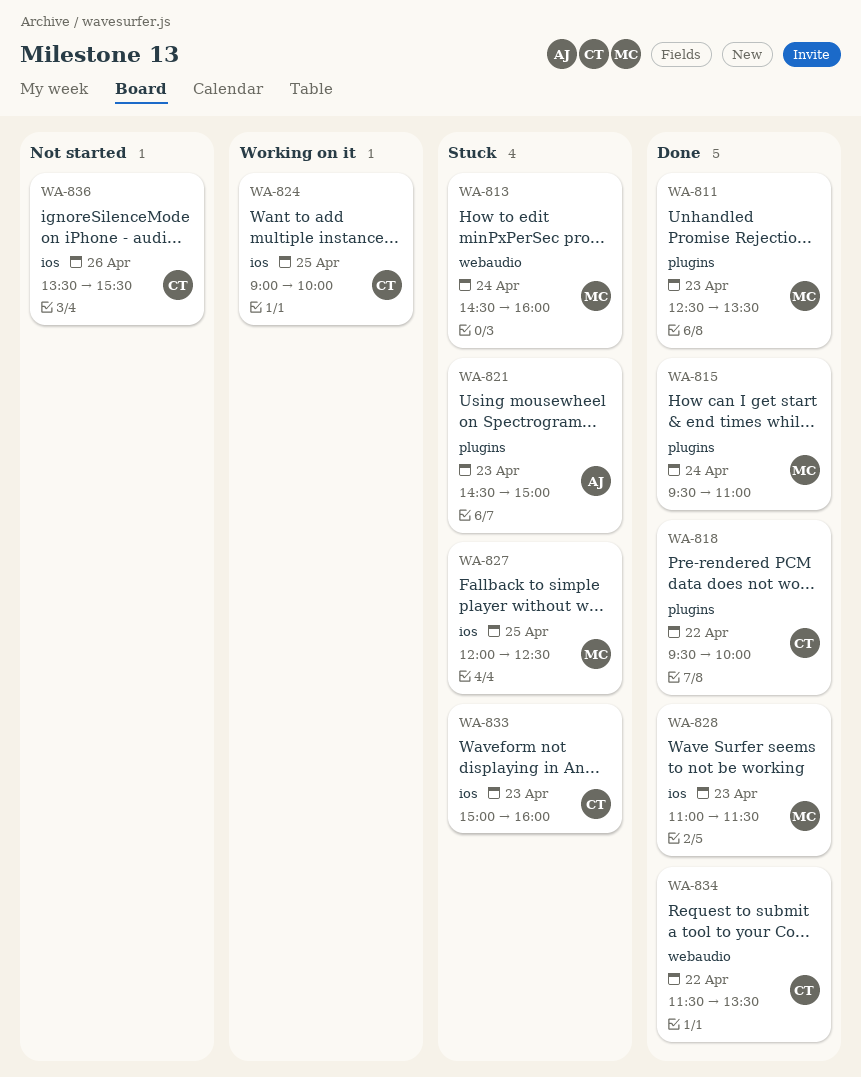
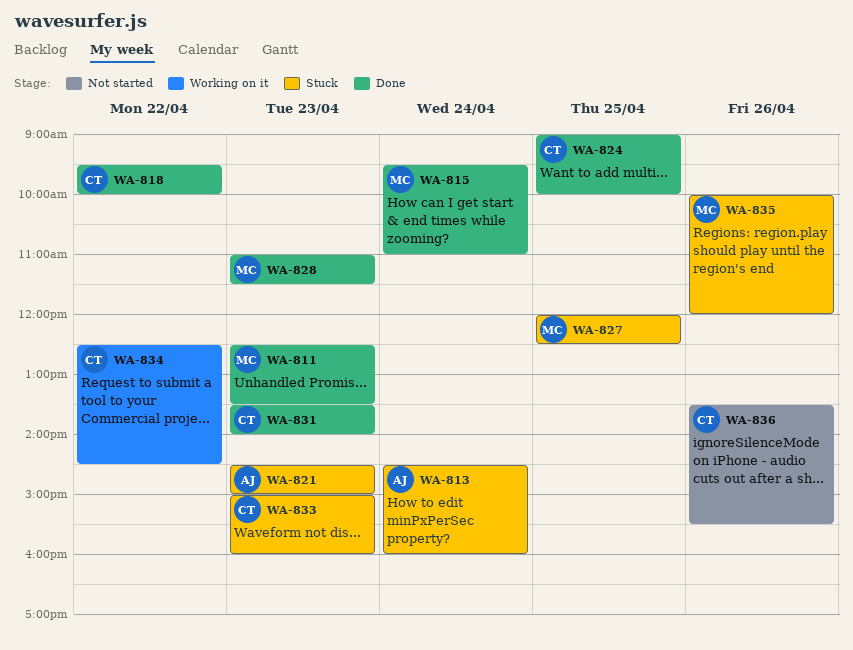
WA-813, owner: MC -> AJ
WA-824, status: Working on it -> Done
WA-831: none -> present
WA-834, status: Done -> Working on it
WA-834, begins: 11:30 -> 12:30
WA-834, ends: 13:30 -> 14:30
WA-835: none -> present

